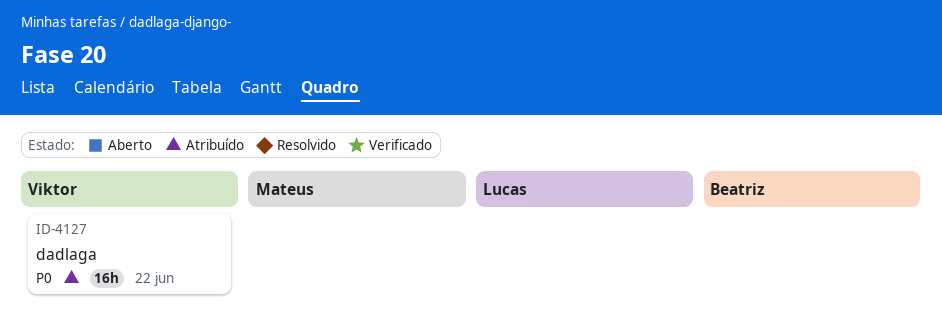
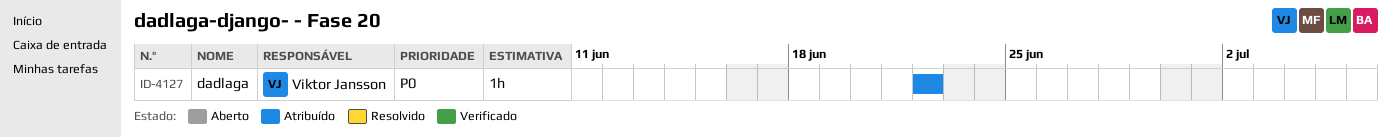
ID-4127, estimate: 16h -> 1h

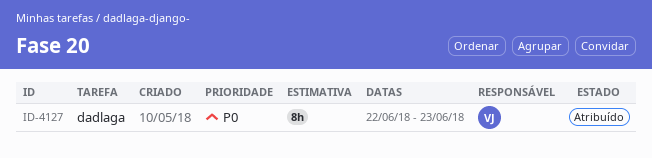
ID-4127, estimate: 1h -> 8h
ID-4127, due: Jun 22 -> Jun 23

